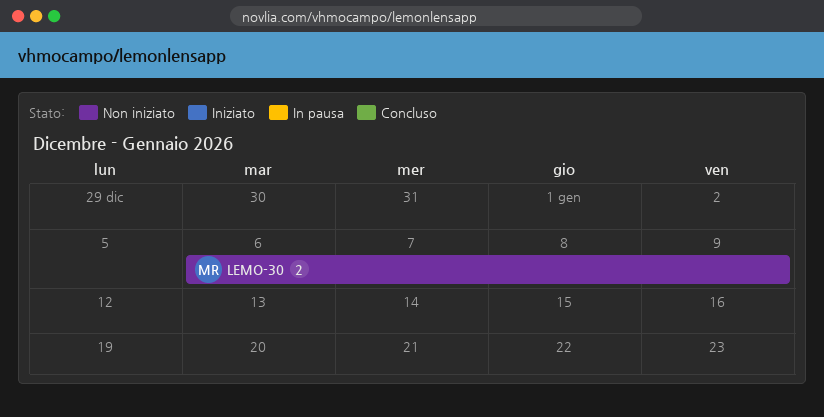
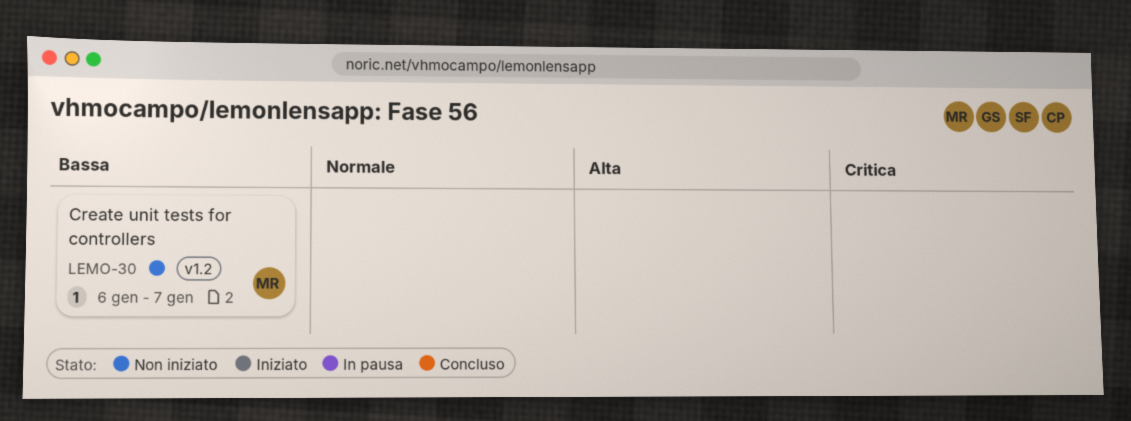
LEMO-30, estimate: 2 -> 1
LEMO-30, due: Jan 9 -> Jan 7

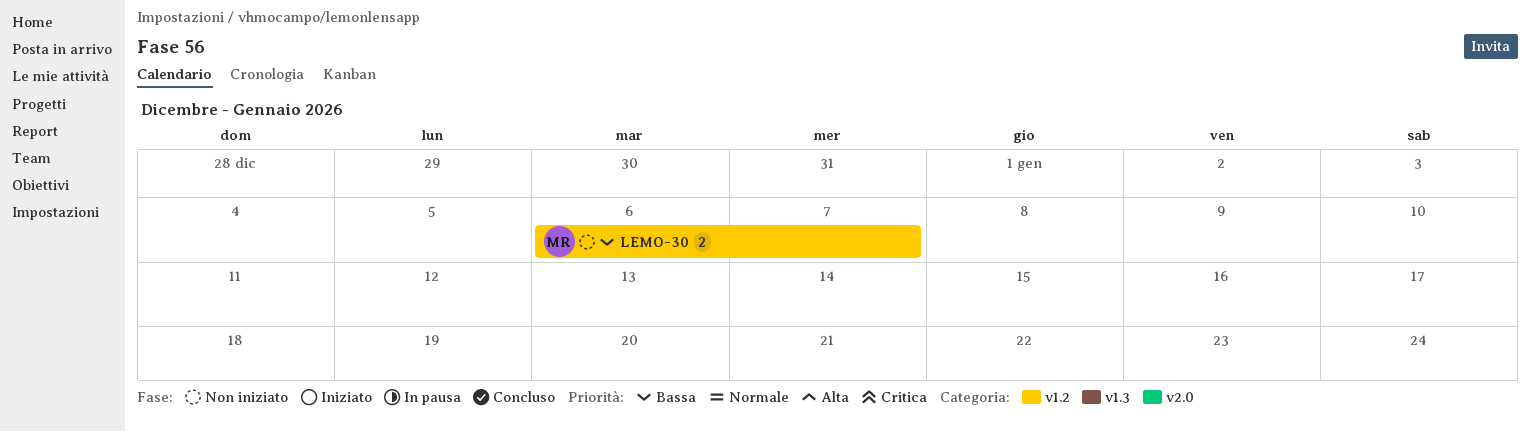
LEMO-30, estimate: 1 -> 2

